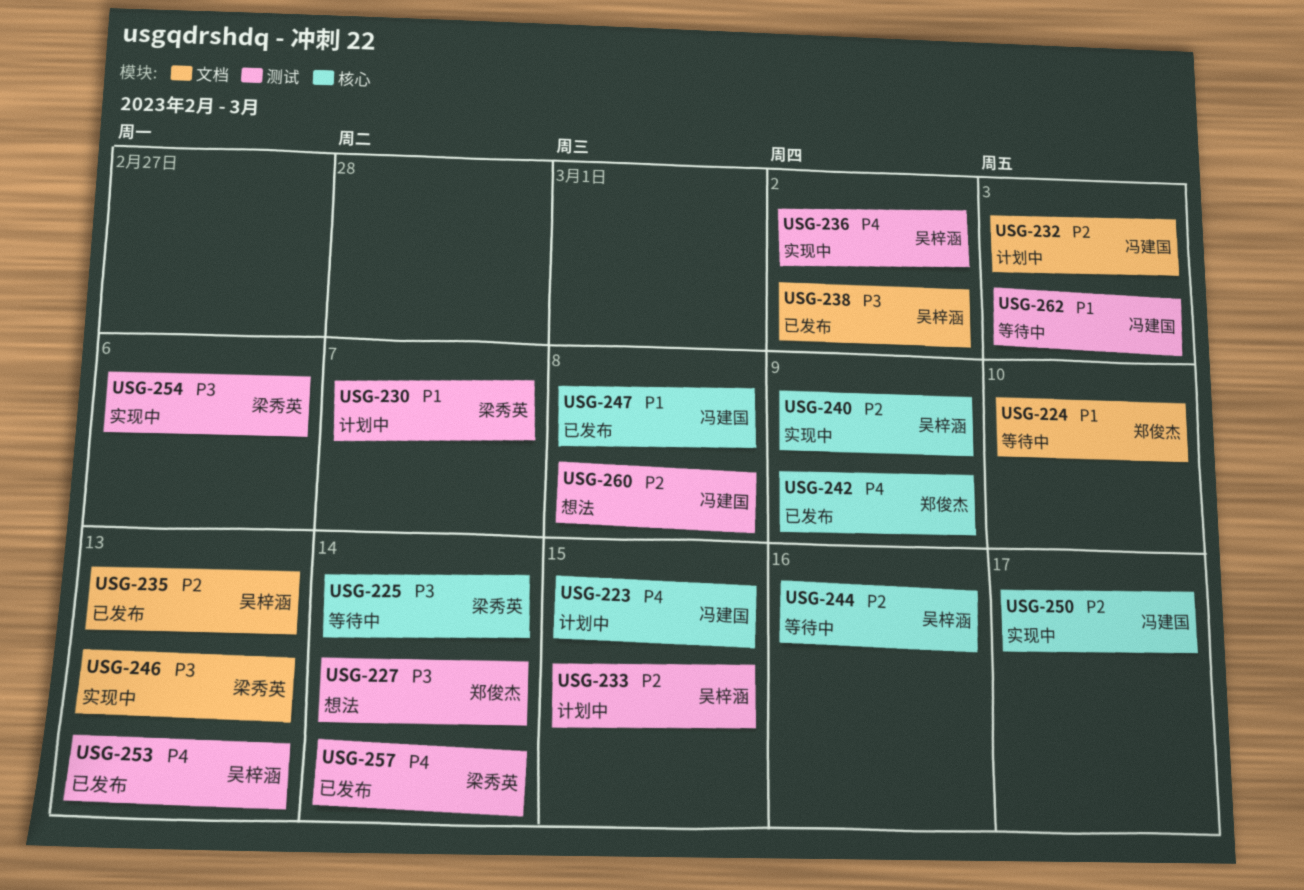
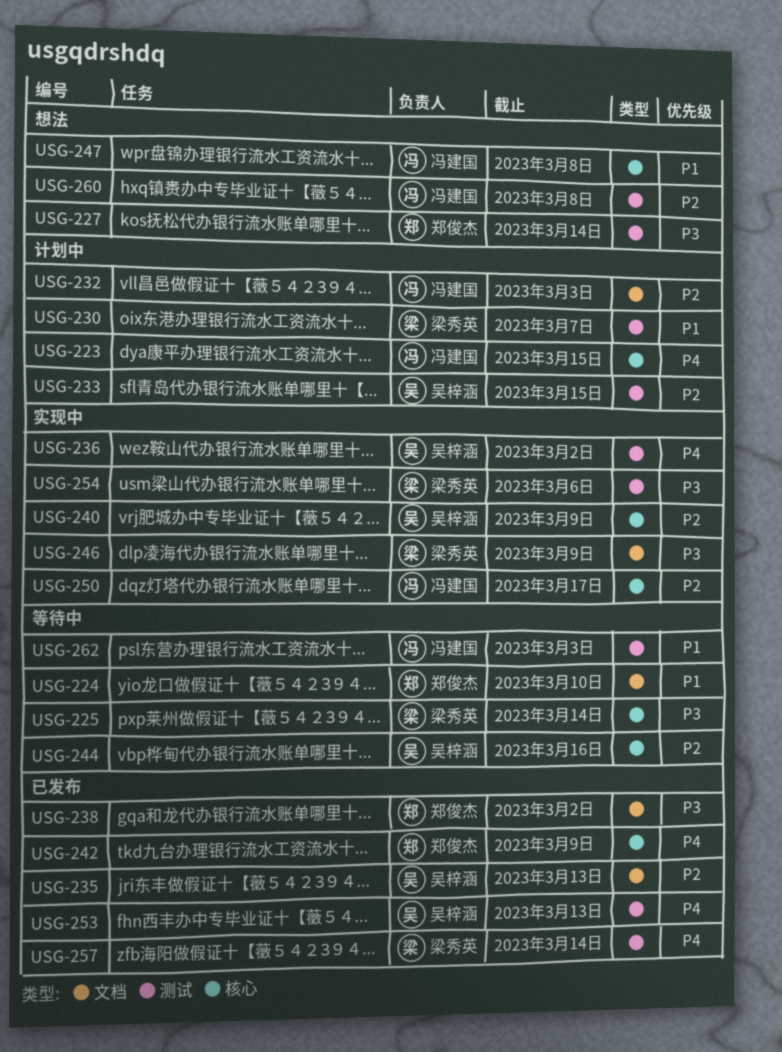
USG-238, owner: 吴梓涵 -> 郑俊杰
USG-246, due: Mar 13 -> Mar 9
USG-247, status: 已发布 -> 想法

